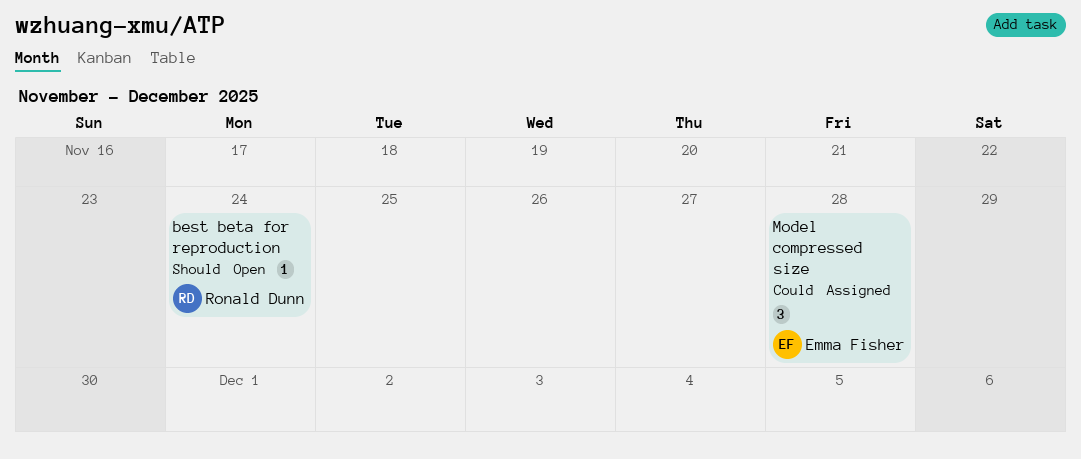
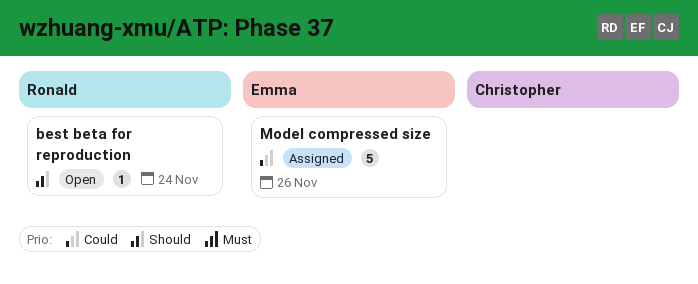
Model compressed size, estimate: 3 -> 5
Model compressed size, due: Nov 28 -> Nov 26

